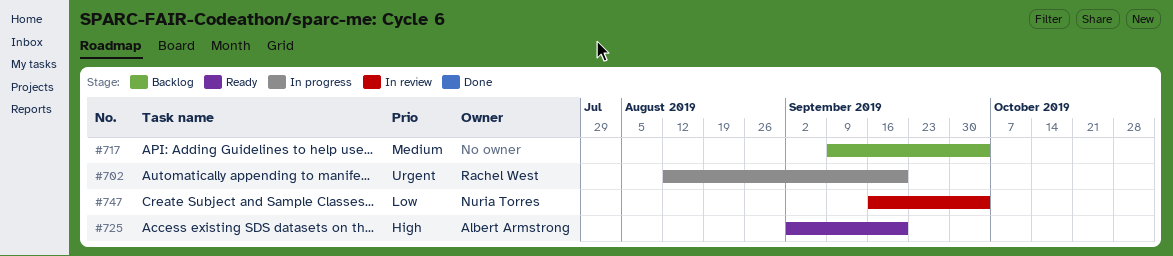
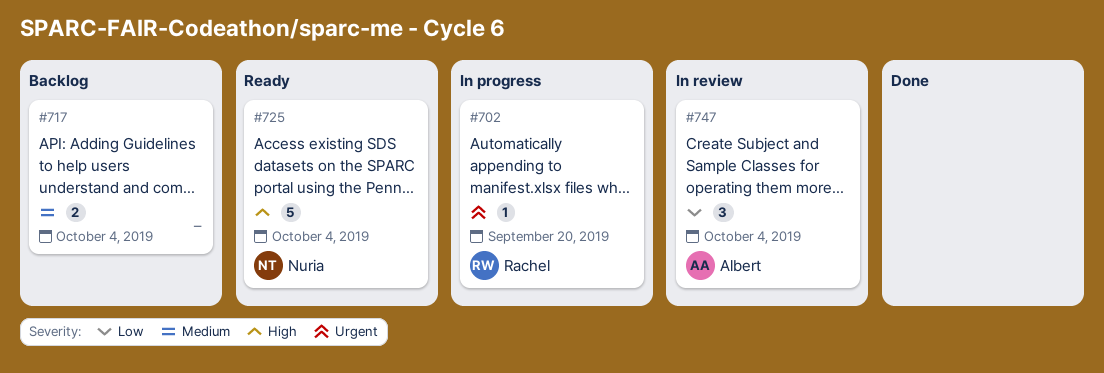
#725, owner: Albert Armstrong -> Nuria Torres
#725, due: Sep 20 -> Oct 4
#747, owner: Nuria Torres -> Albert Armstrong

